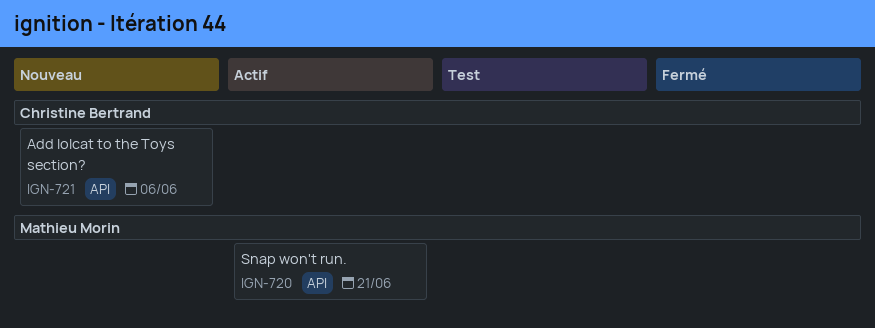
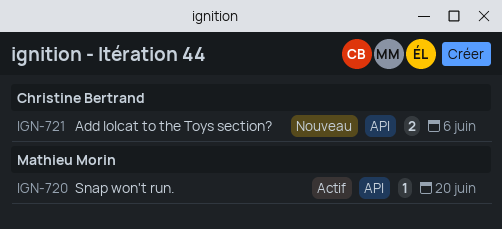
IGN-720, due: Jun 21 -> Jun 20

